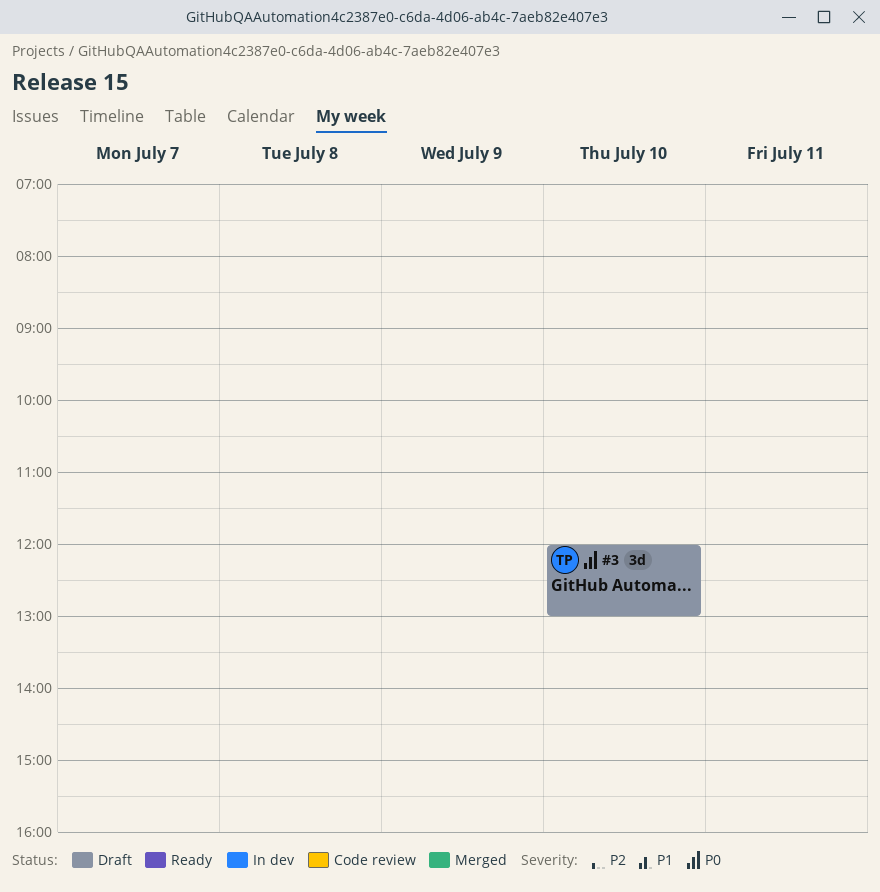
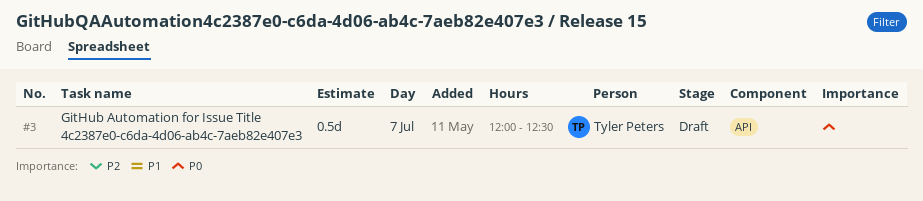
#3, estimate: 3d -> 0.5d
#3, day: Jul 10 -> Jul 7
#3, ends: 13:00 -> 12:30

